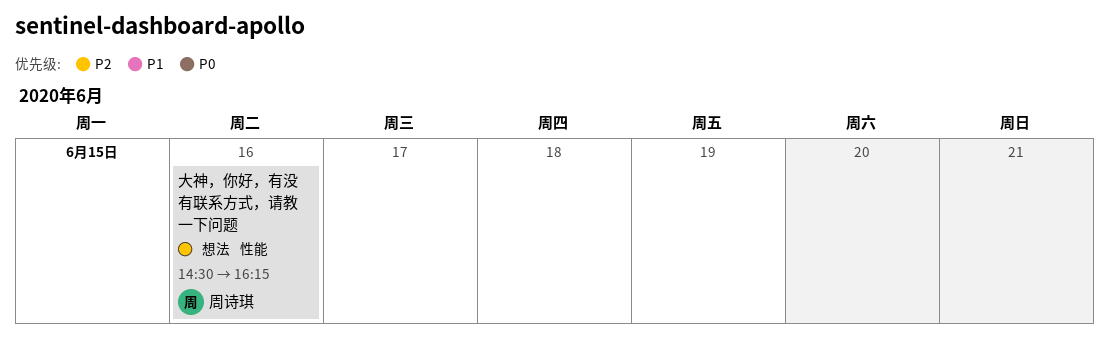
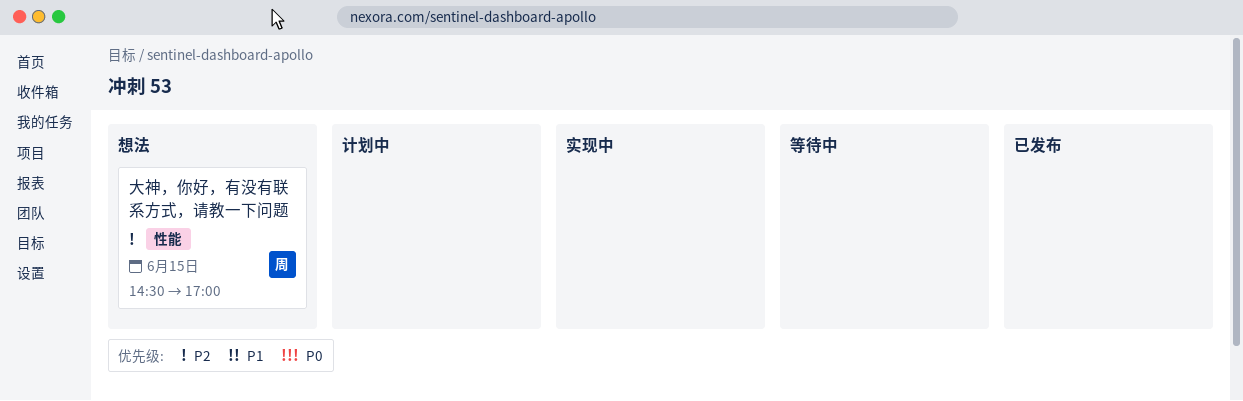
大神，你好，有没有联系方式，请教一下问题, day: Jun 16 -> Jun 15
大神，你好，有没有联系方式，请教一下问题, ends: 16:15 -> 17:00

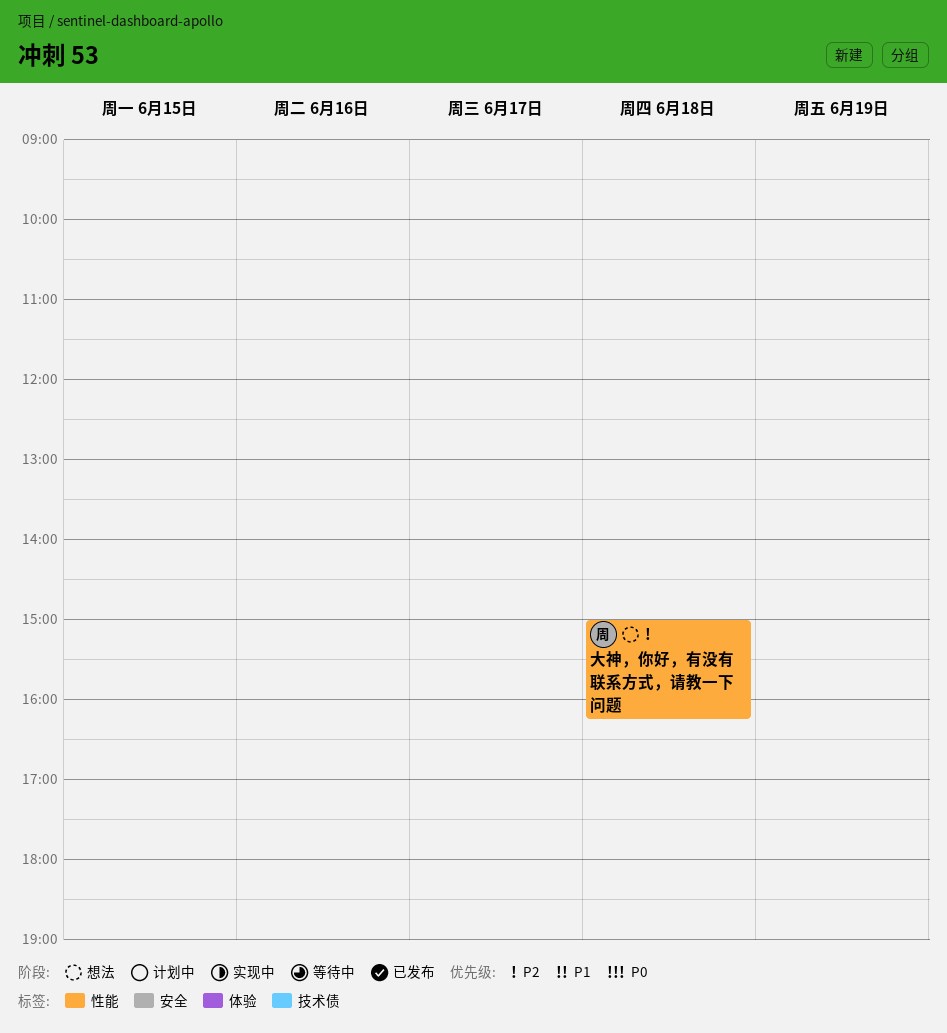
大神，你好，有没有联系方式，请教一下问题, day: Jun 15 -> Jun 18
大神，你好，有没有联系方式，请教一下问题, begins: 14:30 -> 15:00
大神，你好，有没有联系方式，请教一下问题, ends: 17:00 -> 16:15

